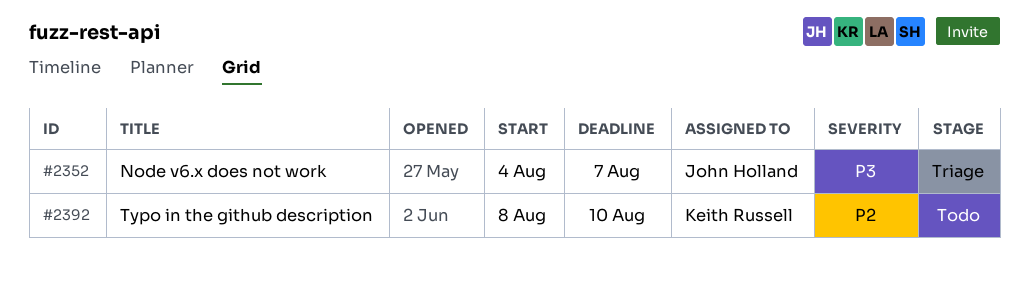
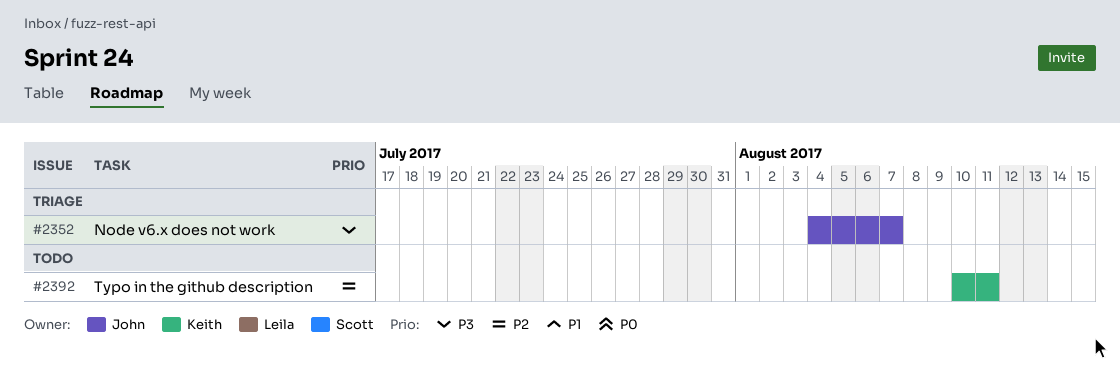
#2392, start: Aug 8 -> Aug 10
#2392, due: Aug 10 -> Aug 11

